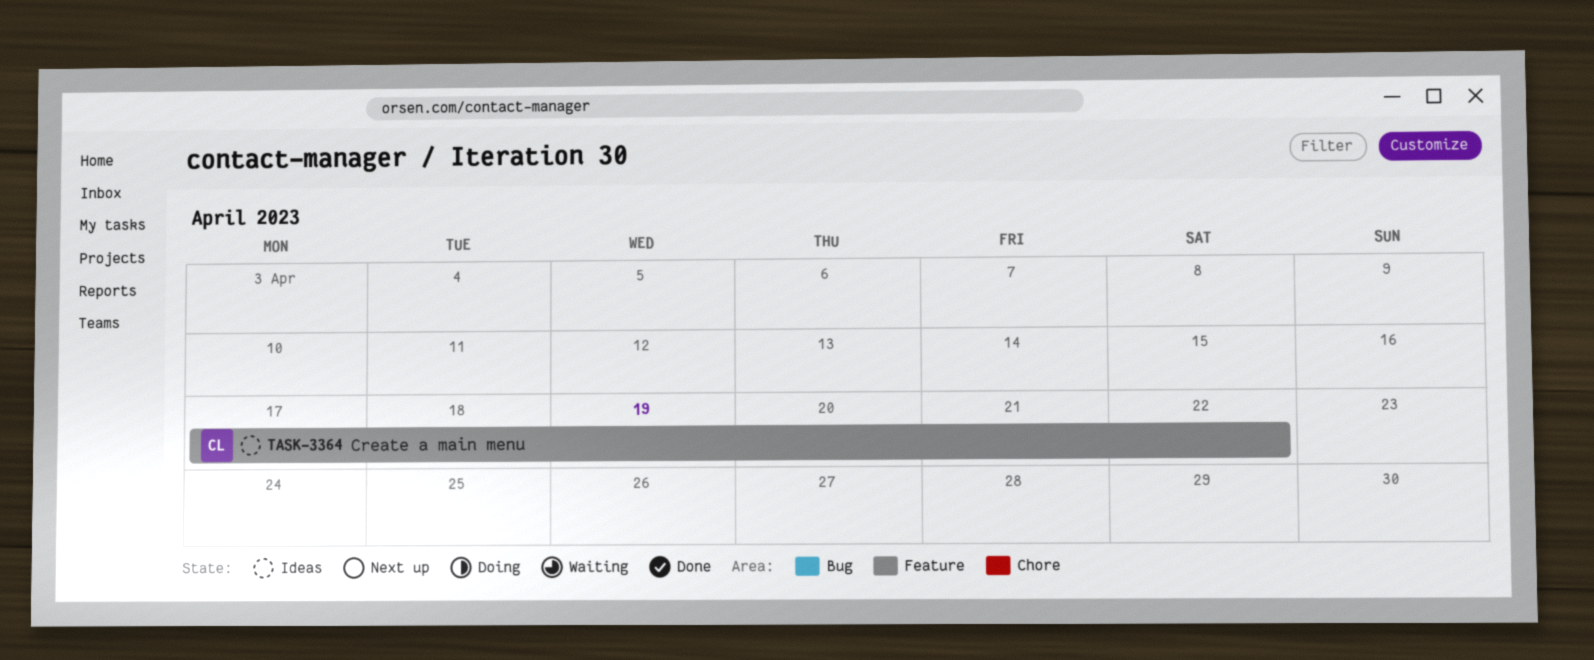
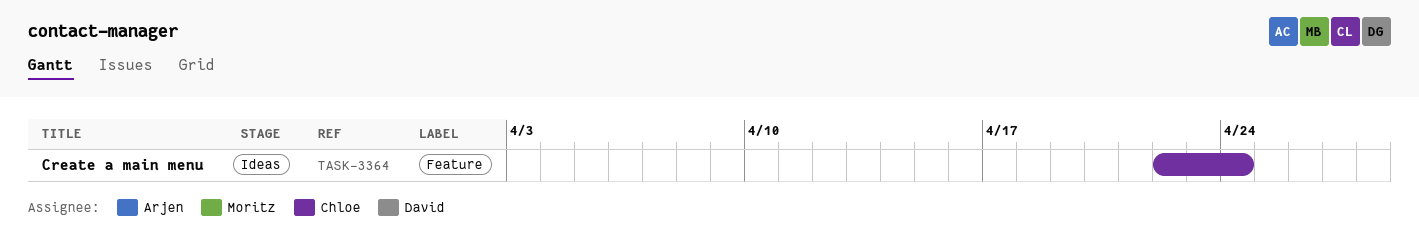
TASK-3364, start: Apr 17 -> Apr 22
TASK-3364, due: Apr 22 -> Apr 24

